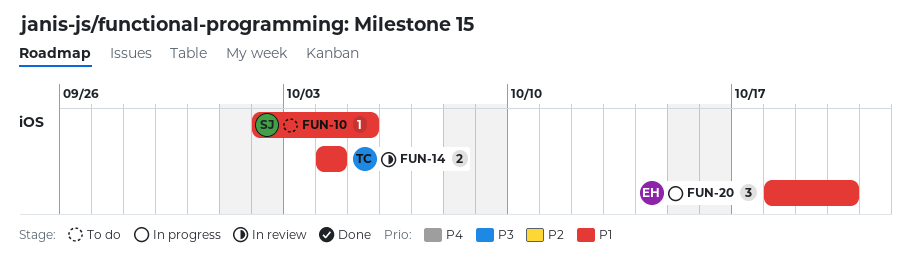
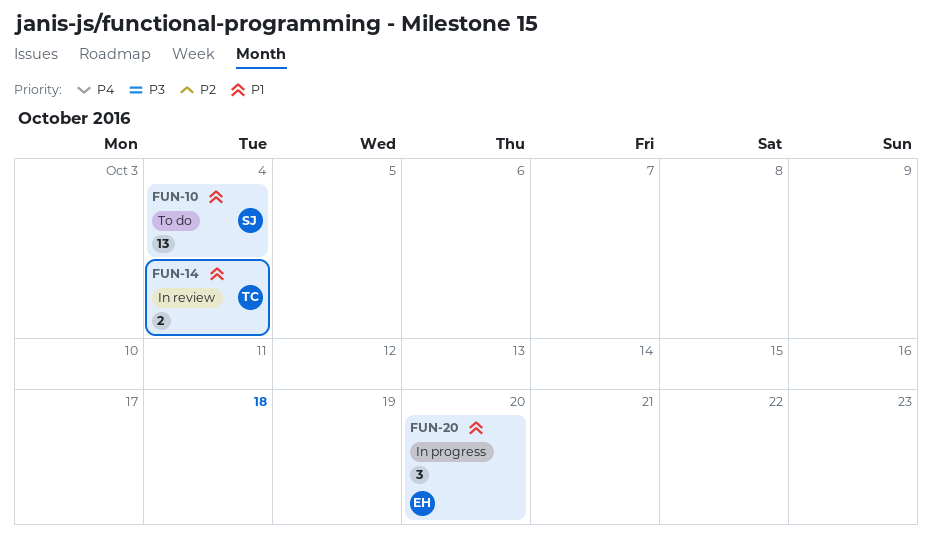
FUN-10, estimate: 1 -> 13
FUN-10, due: Oct 5 -> Oct 4

